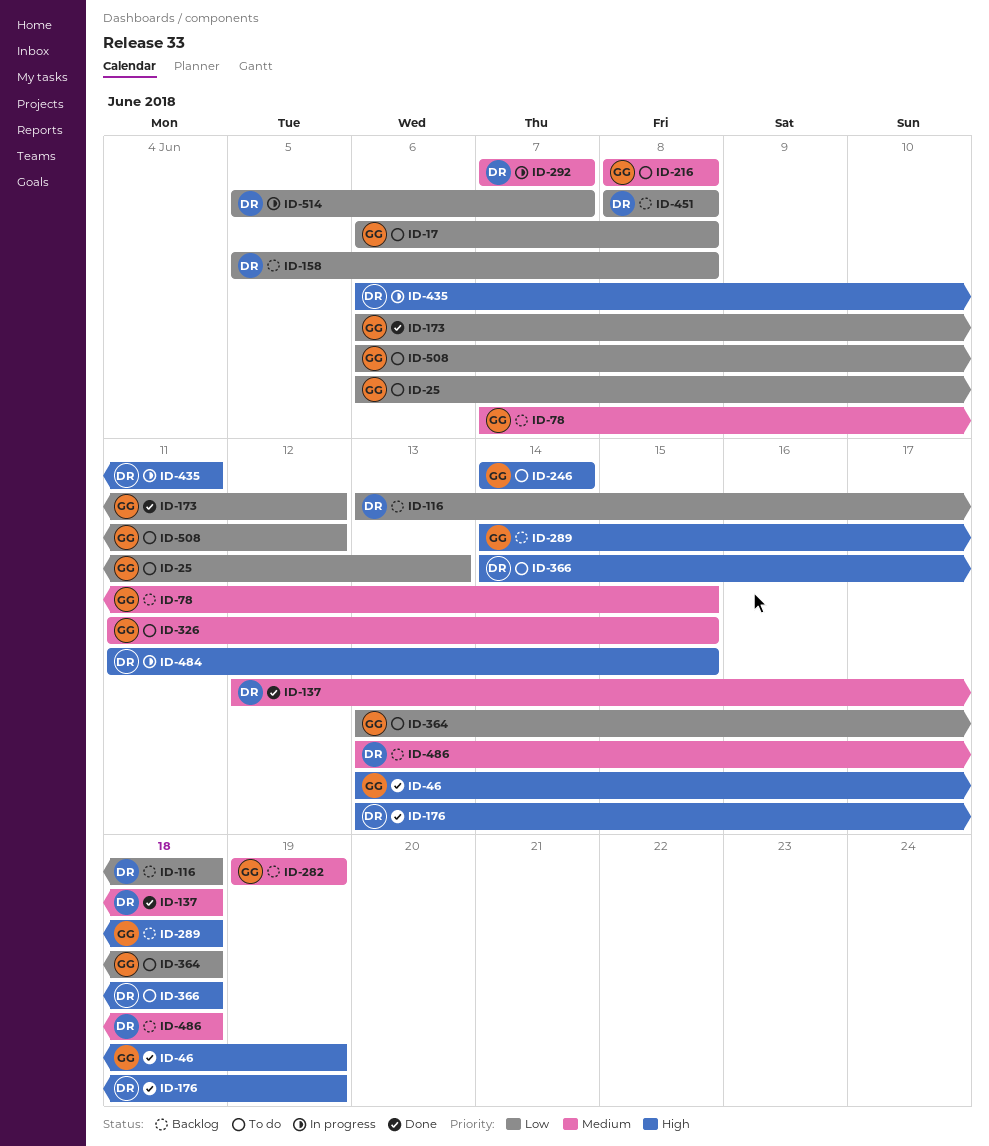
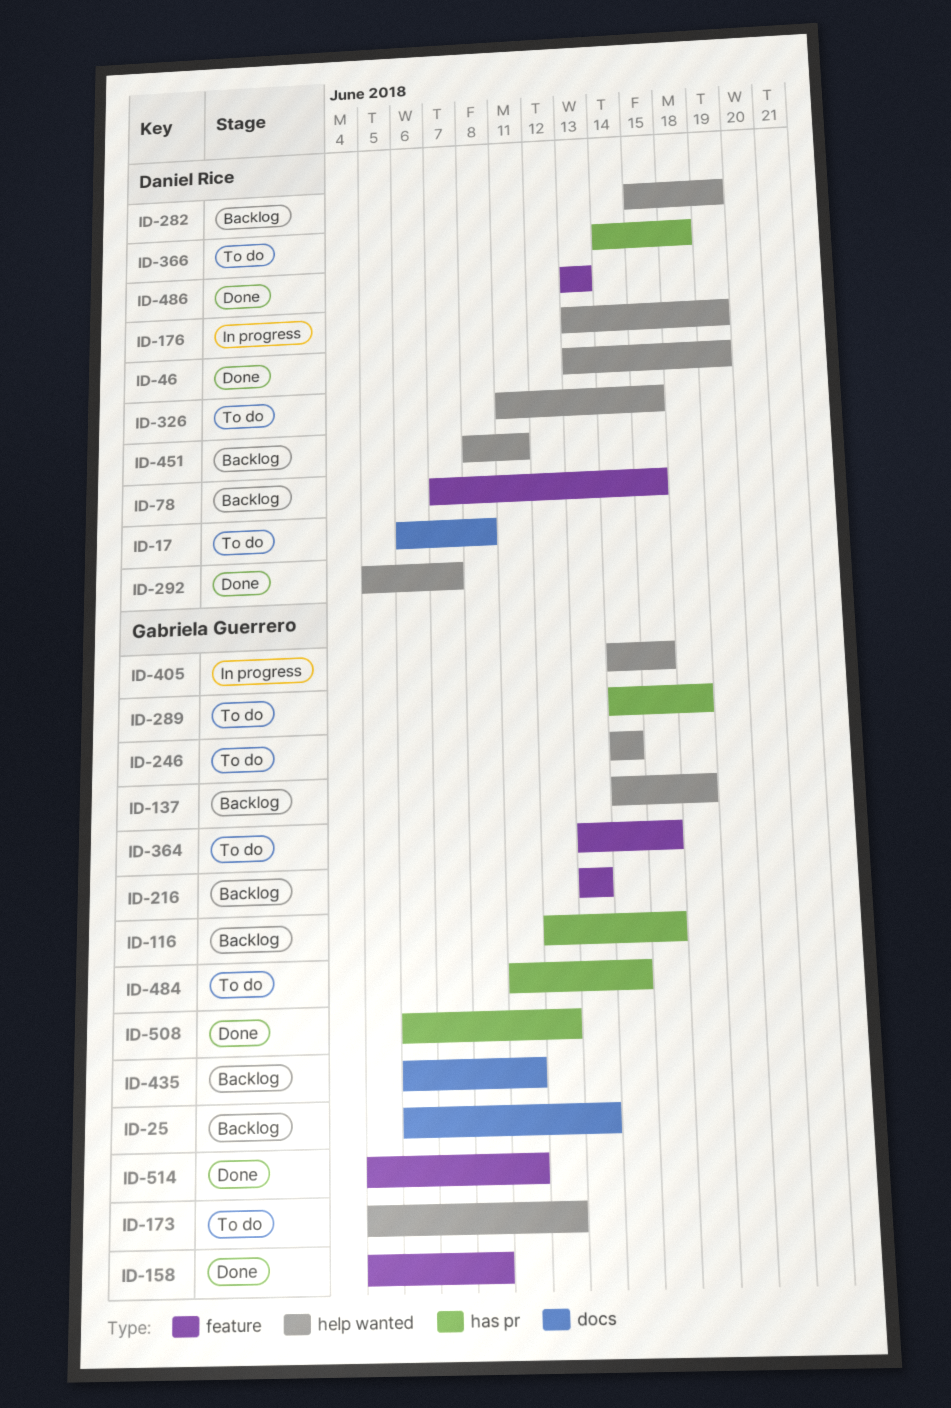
ID-17, owner: Gabriela Guerrero -> Daniel Rice
ID-25, status: To do -> Backlog
ID-46, owner: Gabriela Guerrero -> Daniel Rice
ID-78, owner: Gabriela Guerrero -> Daniel Rice
ID-116, owner: Daniel Rice -> Gabriela Guerrero
ID-116, start: Jun 13 -> Jun 12
ID-116, due: Jun 18 -> Jun 15
ID-137, status: Done -> Backlog
ID-137, owner: Daniel Rice -> Gabriela Guerrero
ID-137, start: Jun 12 -> Jun 14
ID-158, status: Backlog -> Done
ID-158, owner: Daniel Rice -> Gabriela Guerrero
ID-173, status: Done -> To do
ID-173, start: Jun 6 -> Jun 5
ID-176, status: Done -> In progress
ID-216, status: To do -> Backlog
ID-216, start: Jun 8 -> Jun 13
ID-216, due: Jun 8 -> Jun 13
ID-282, owner: Gabriela Guerrero -> Daniel Rice
ID-282, start: Jun 19 -> Jun 15
ID-289, status: Backlog -> To do
ID-292, status: In progress -> Done
ID-292, start: Jun 7 -> Jun 5
ID-326, owner: Gabriela Guerrero -> Daniel Rice
ID-364, due: Jun 18 -> Jun 15
ID-405: none -> present
ID-435, status: In progress -> Backlog
ID-435, owner: Daniel Rice -> Gabriela Guerrero
ID-451, due: Jun 8 -> Jun 11
ID-484, status: In progress -> To do
ID-484, owner: Daniel Rice -> Gabriela Guerrero
ID-484, due: Jun 15 -> Jun 14
ID-486, status: Backlog -> Done
ID-486, due: Jun 18 -> Jun 13
ID-508, status: To do -> Done
ID-514, status: In progress -> Done
ID-514, owner: Daniel Rice -> Gabriela Guerrero
ID-514, due: Jun 7 -> Jun 11

